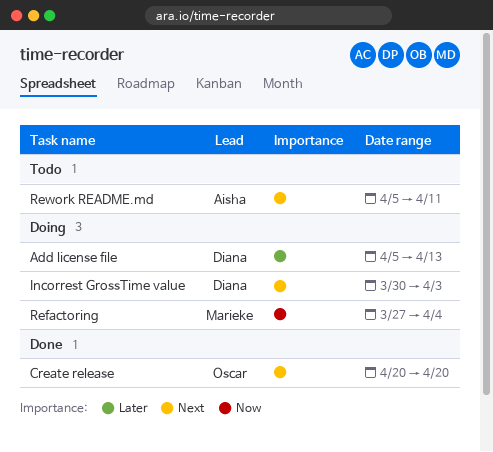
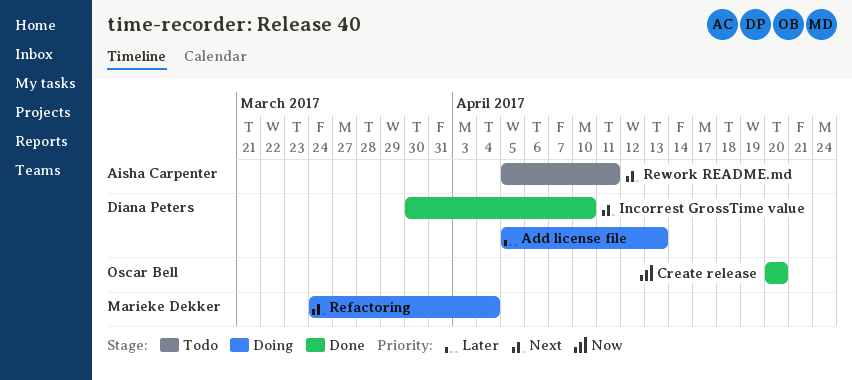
Create release, priority: Next -> Now
Incorrest GrossTime value, status: Doing -> Done
Incorrest GrossTime value, due: Apr 3 -> Apr 10
Refactoring, priority: Now -> Next
Refactoring, start: Mar 27 -> Mar 24

